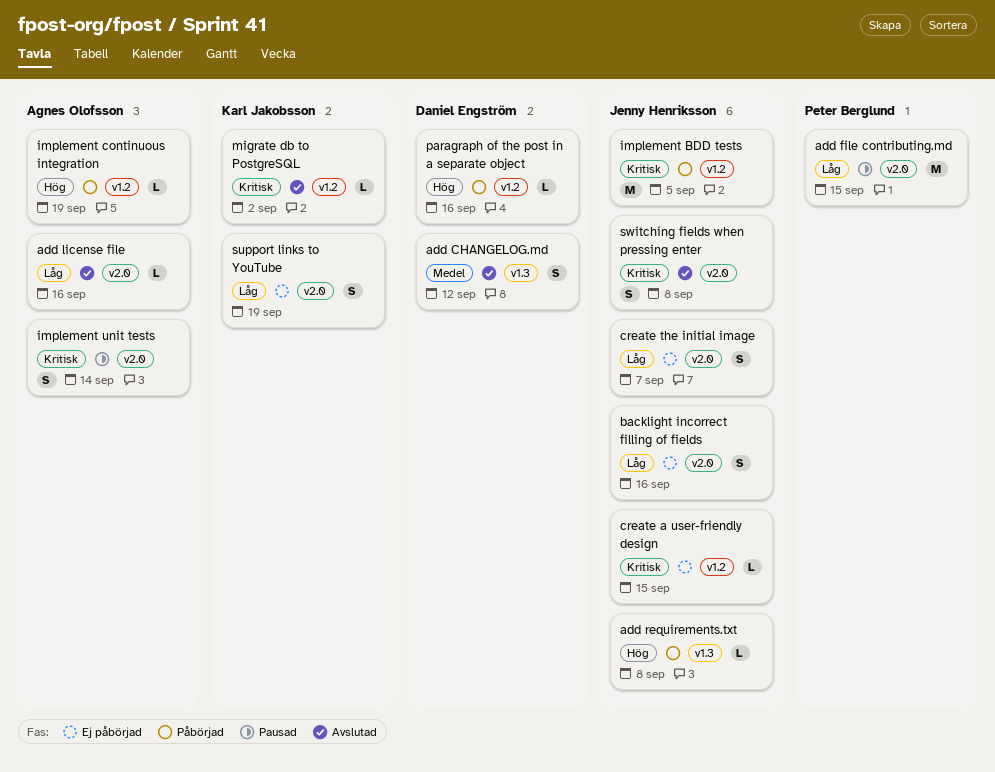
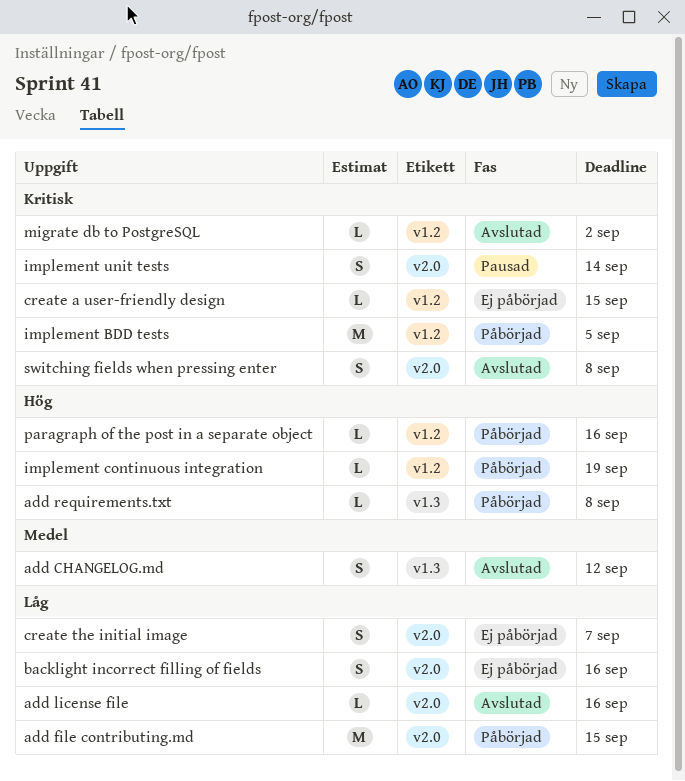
add file contributing.md, status: Pausad -> Påbörjad
support links to YouTube: present -> none

